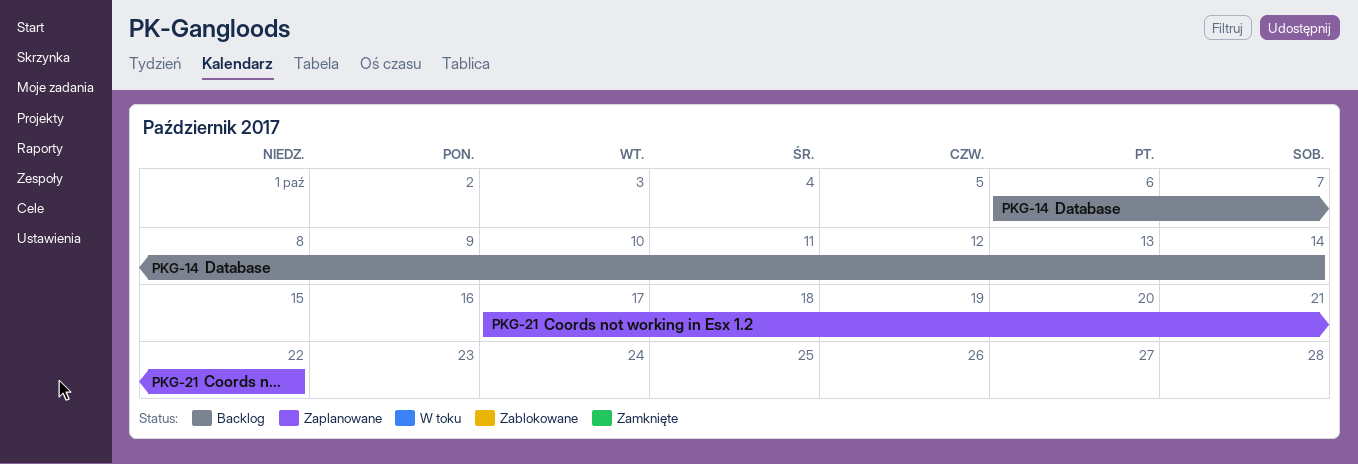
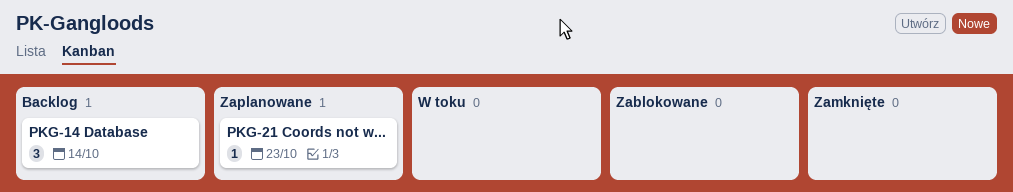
PKG-21, due: Oct 22 -> Oct 23

